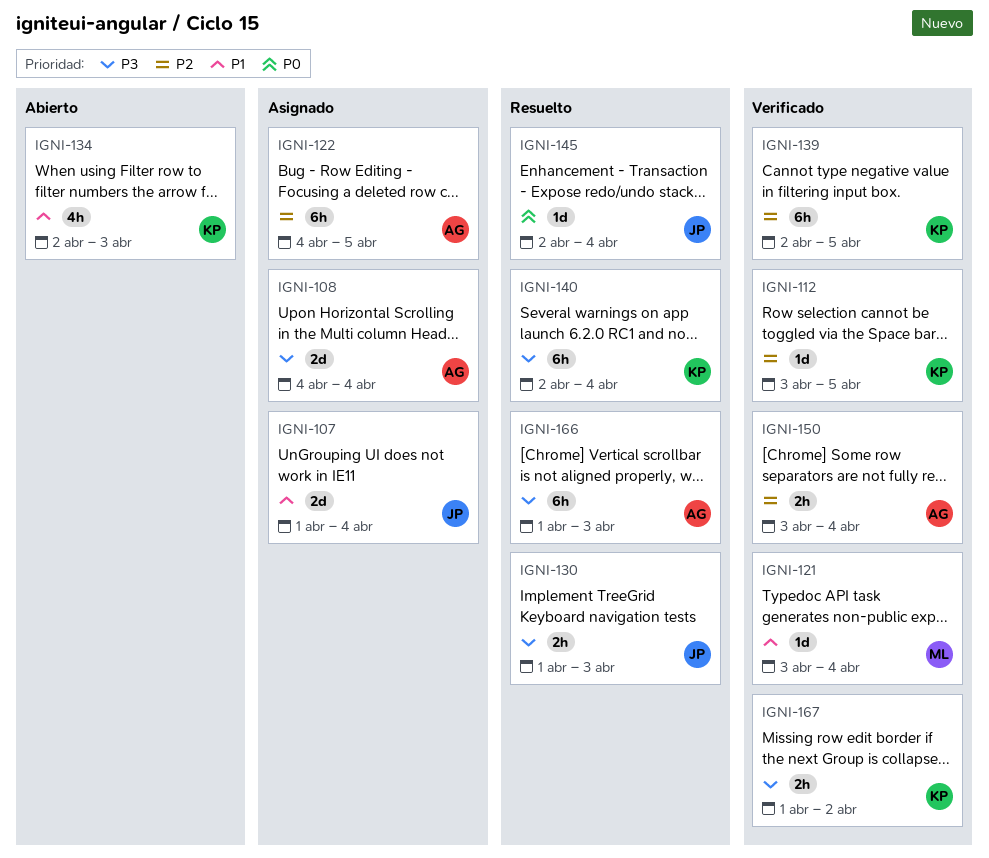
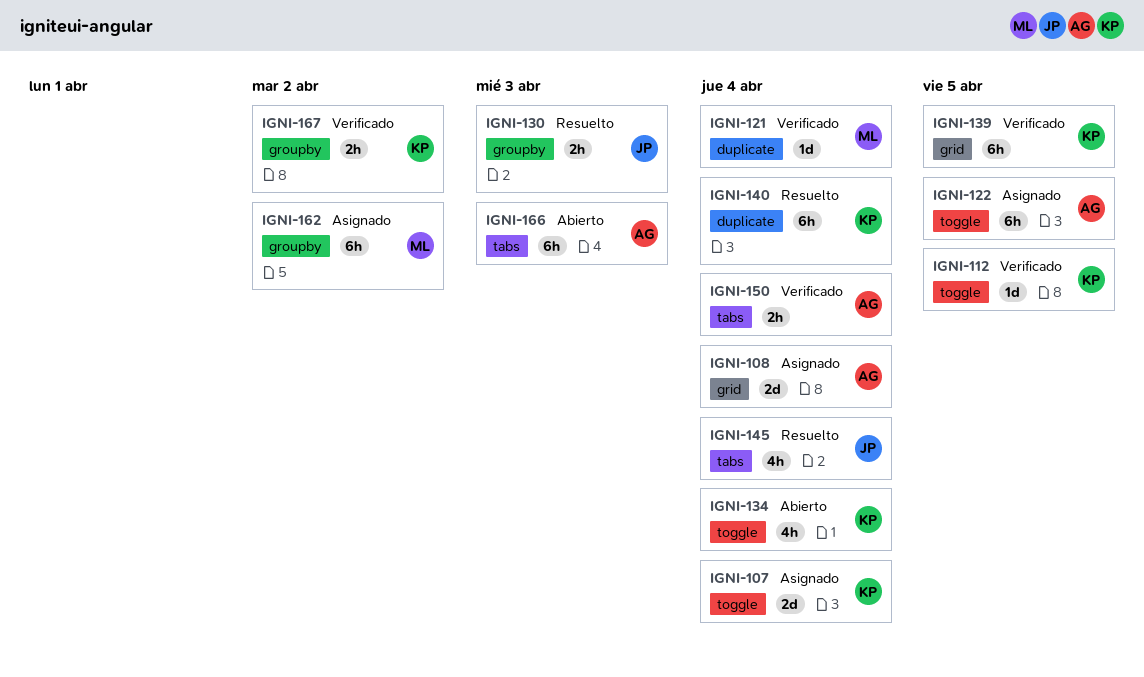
IGNI-107, owner: JP -> KP
IGNI-134, due: Apr 3 -> Apr 4
IGNI-145, estimate: 1d -> 4h
IGNI-162: none -> present
IGNI-166, status: Resuelto -> Abierto

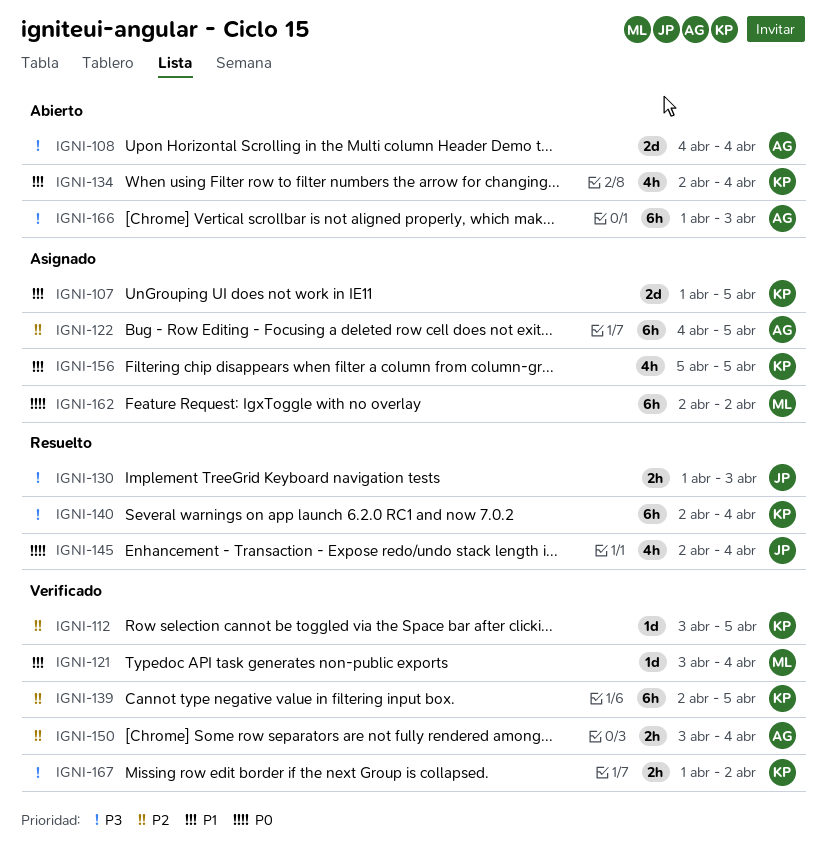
IGNI-107, due: Apr 4 -> Apr 5
IGNI-108, status: Asignado -> Abierto
IGNI-156: none -> present

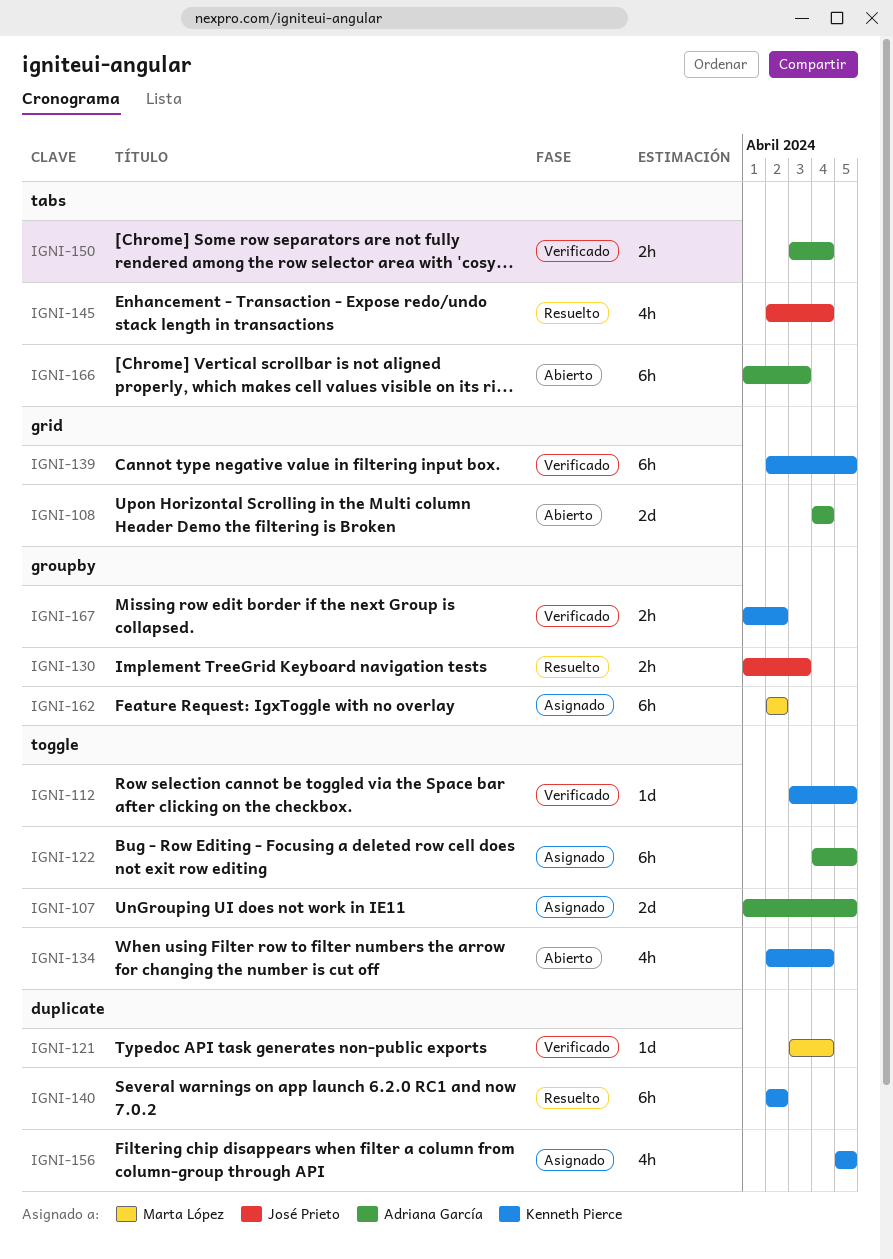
IGNI-107, owner: Kenneth Pierce -> Adriana García
IGNI-140, due: Apr 4 -> Apr 2

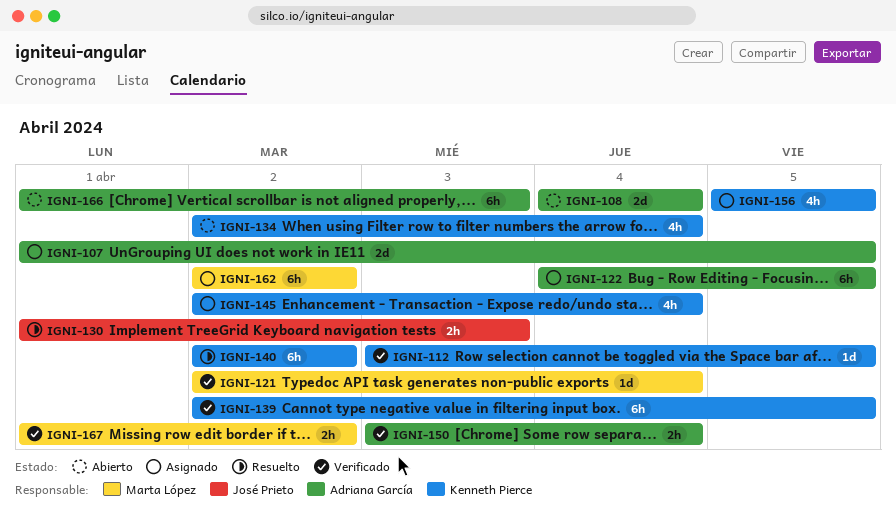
IGNI-121, start: Apr 3 -> Apr 2
IGNI-145, status: Resuelto -> Asignado
IGNI-145, owner: José Prieto -> Kenneth Pierce
IGNI-167, owner: Kenneth Pierce -> Marta López

